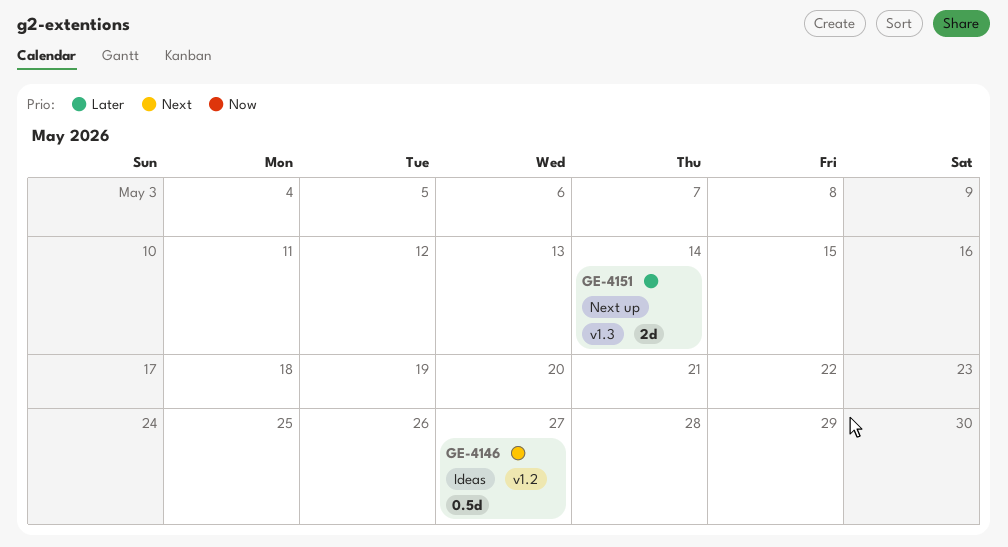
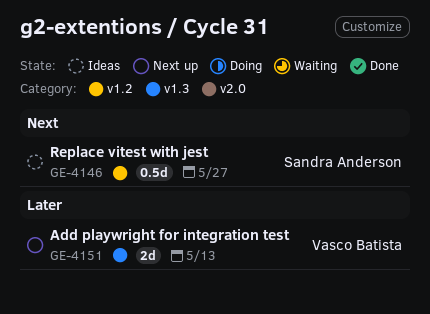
GE-4151, due: May 14 -> May 13

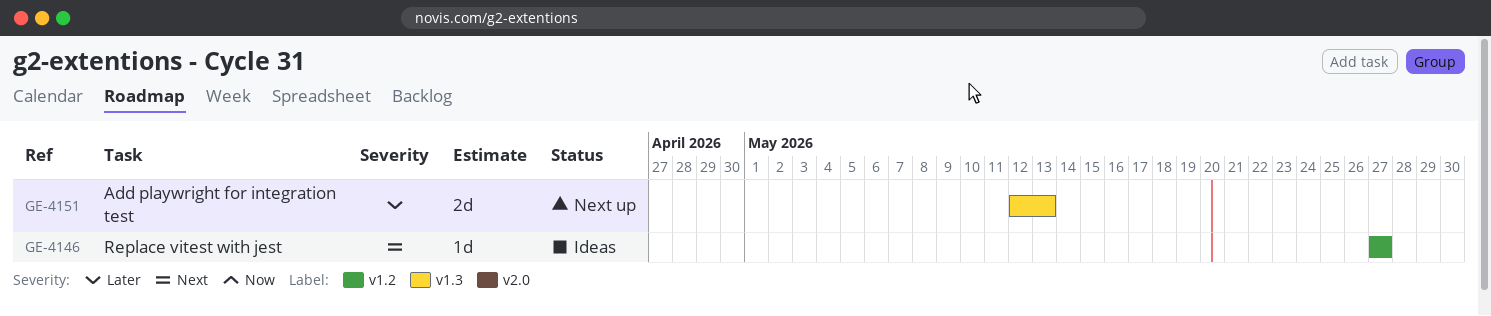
GE-4146, estimate: 0.5d -> 1d

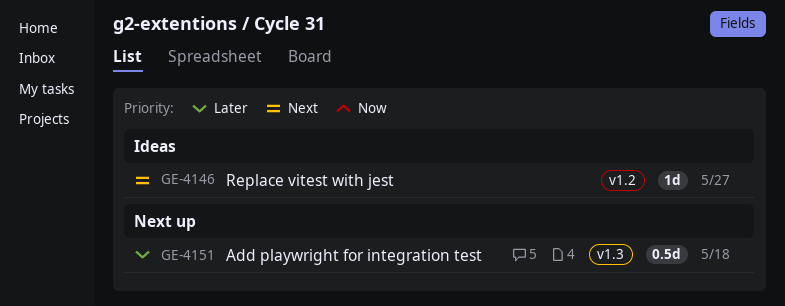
GE-4151, estimate: 2d -> 0.5d
GE-4151, due: May 13 -> May 18

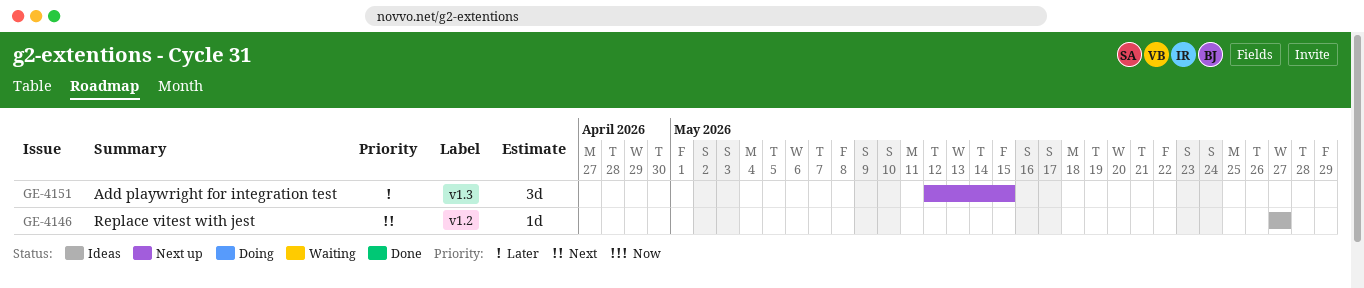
GE-4151, estimate: 0.5d -> 3d
GE-4151, due: May 18 -> May 15

